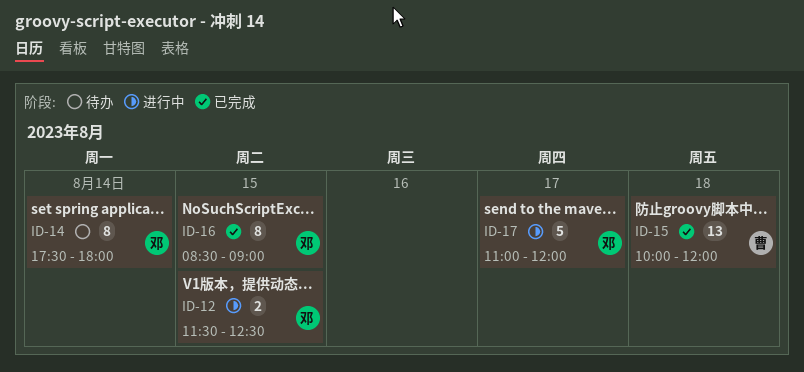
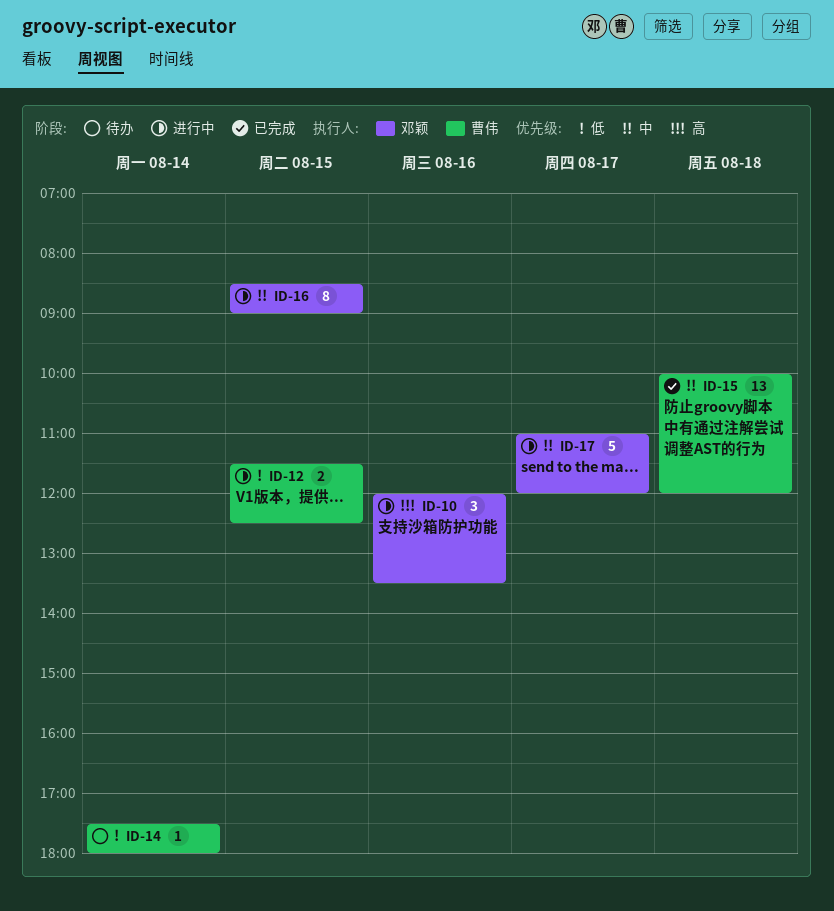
ID-10: none -> present
ID-12, owner: 邓颖 -> 曹伟
ID-14, owner: 邓颖 -> 曹伟
ID-14, estimate: 8 -> 1
ID-16, status: 已完成 -> 进行中

